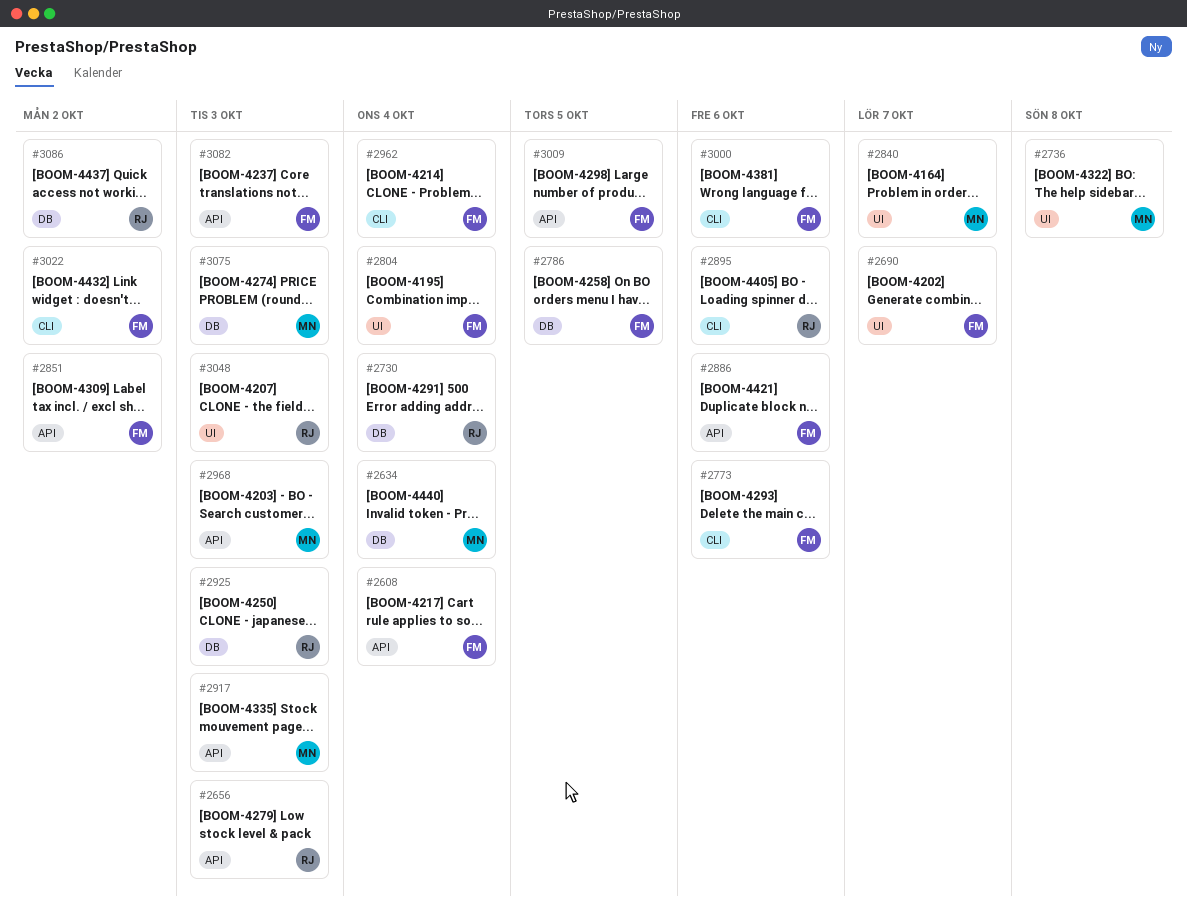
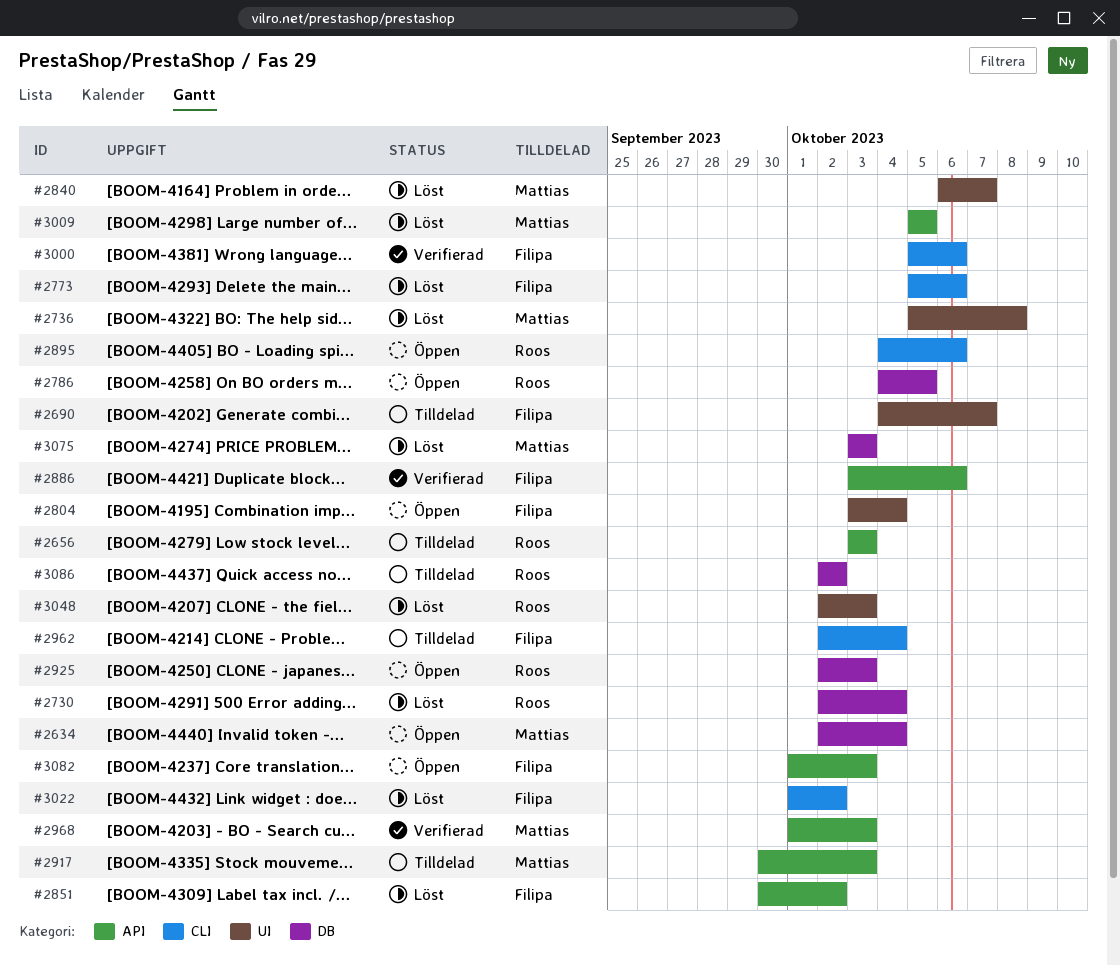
#2608: present -> none
#2786, owner: Filipa -> Roos
#3009, owner: Filipa -> Mattias

